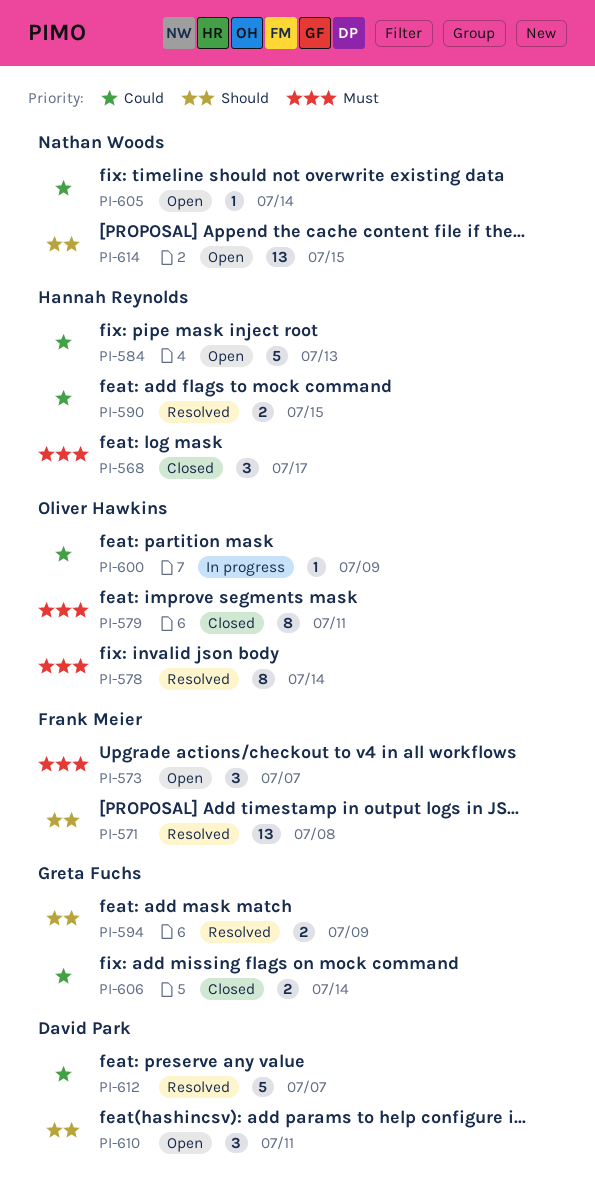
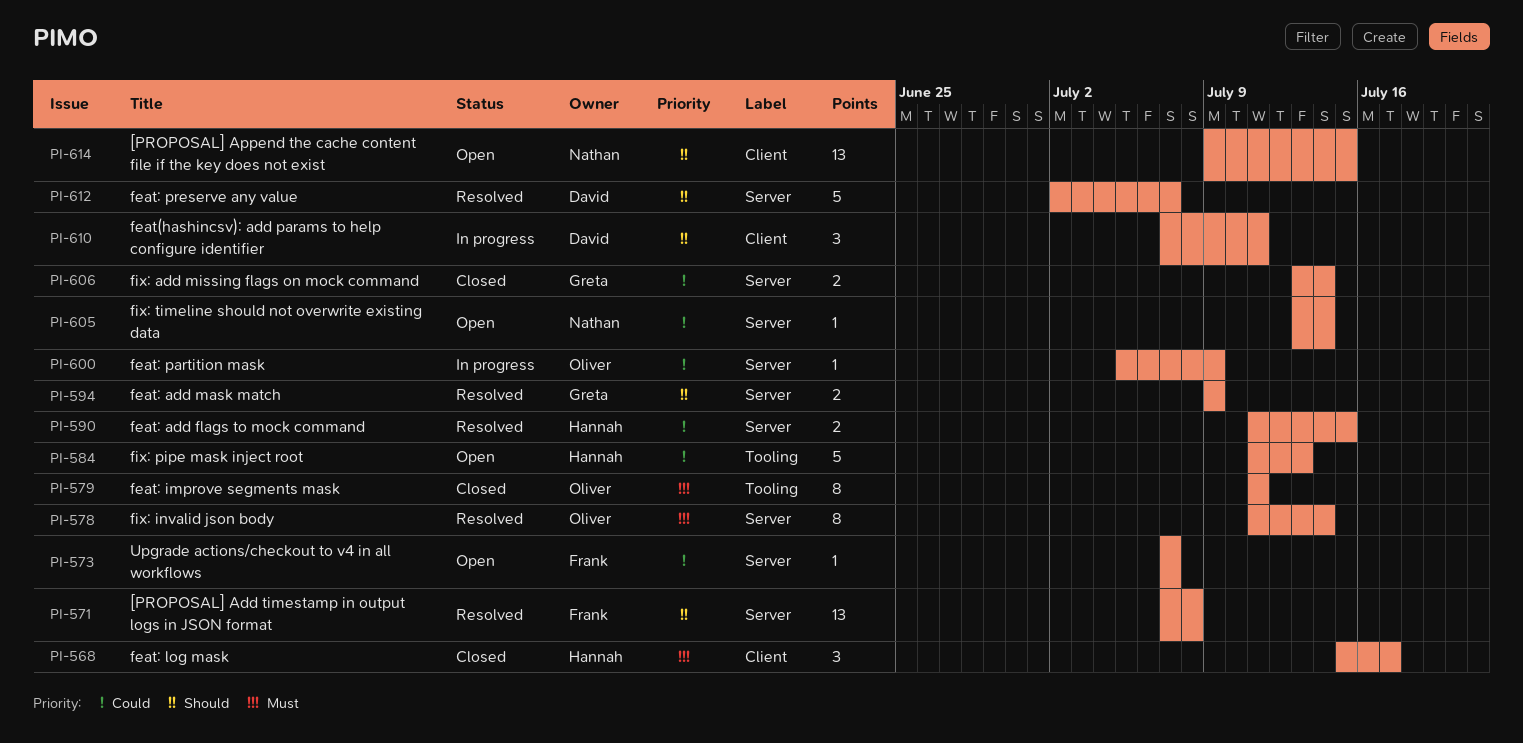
PI-573, priority: Must -> Could
PI-573, estimate: 3 -> 1
PI-610, status: Open -> In progress
PI-612, priority: Could -> Should

